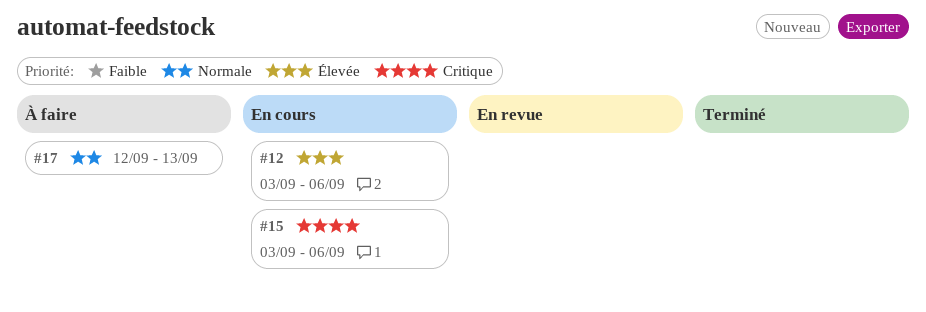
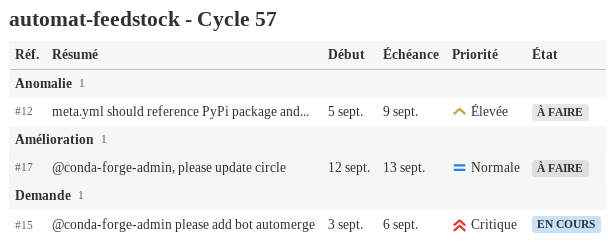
#12, status: En cours -> À faire
#12, start: Sep 3 -> Sep 5
#12, due: Sep 6 -> Sep 9

